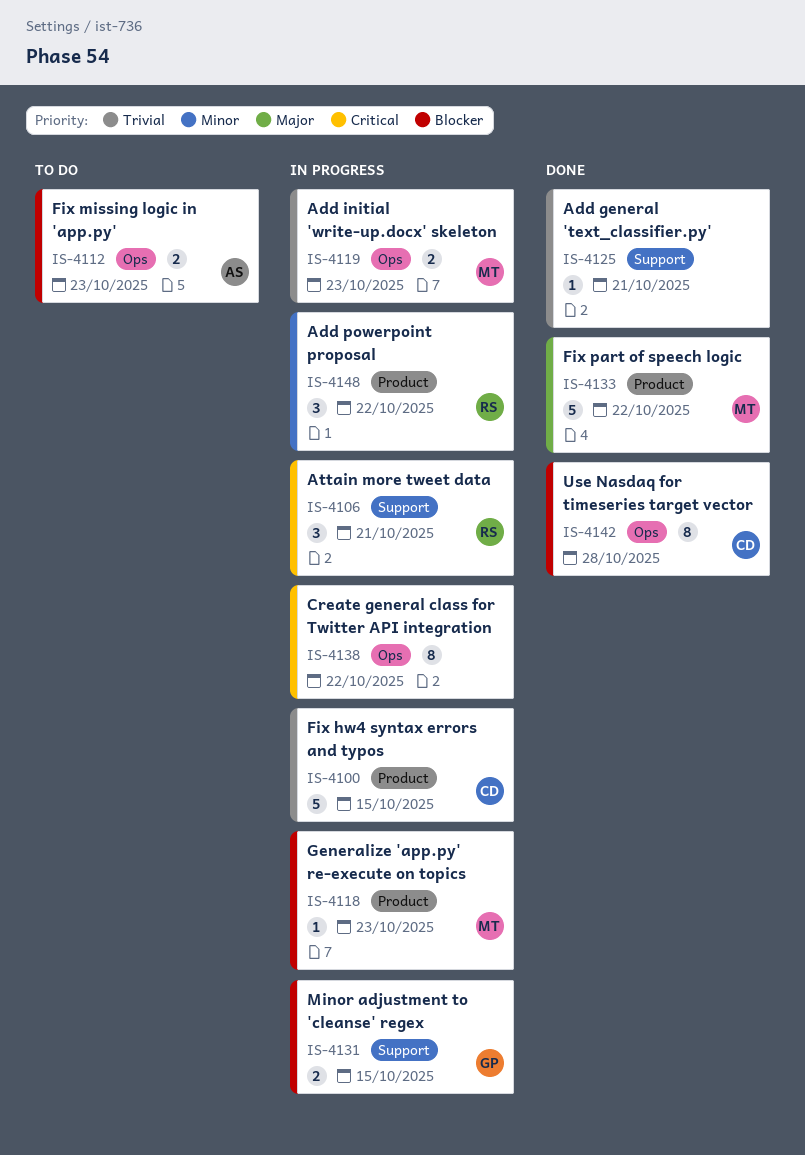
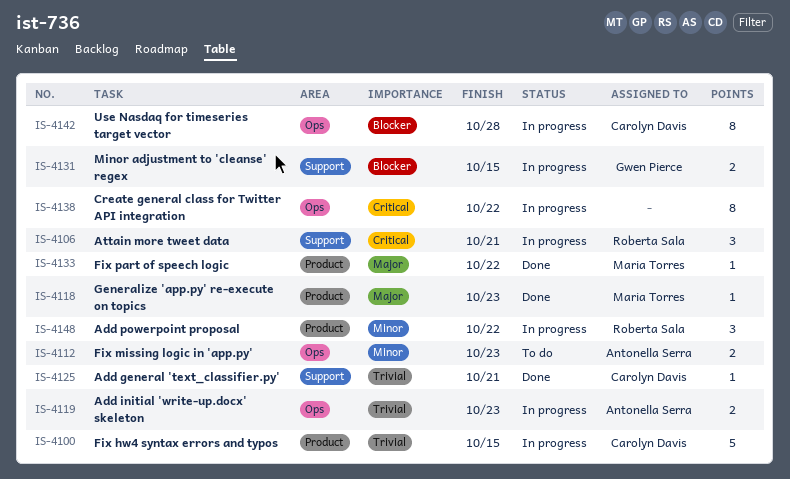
IS-4112, priority: Blocker -> Minor
IS-4118, status: In progress -> Done
IS-4118, priority: Blocker -> Major
IS-4119, owner: Maria Torres -> Antonella Serra
IS-4125, owner: none -> Carolyn Davis
IS-4133, estimate: 5 -> 1
IS-4142, status: Done -> In progress

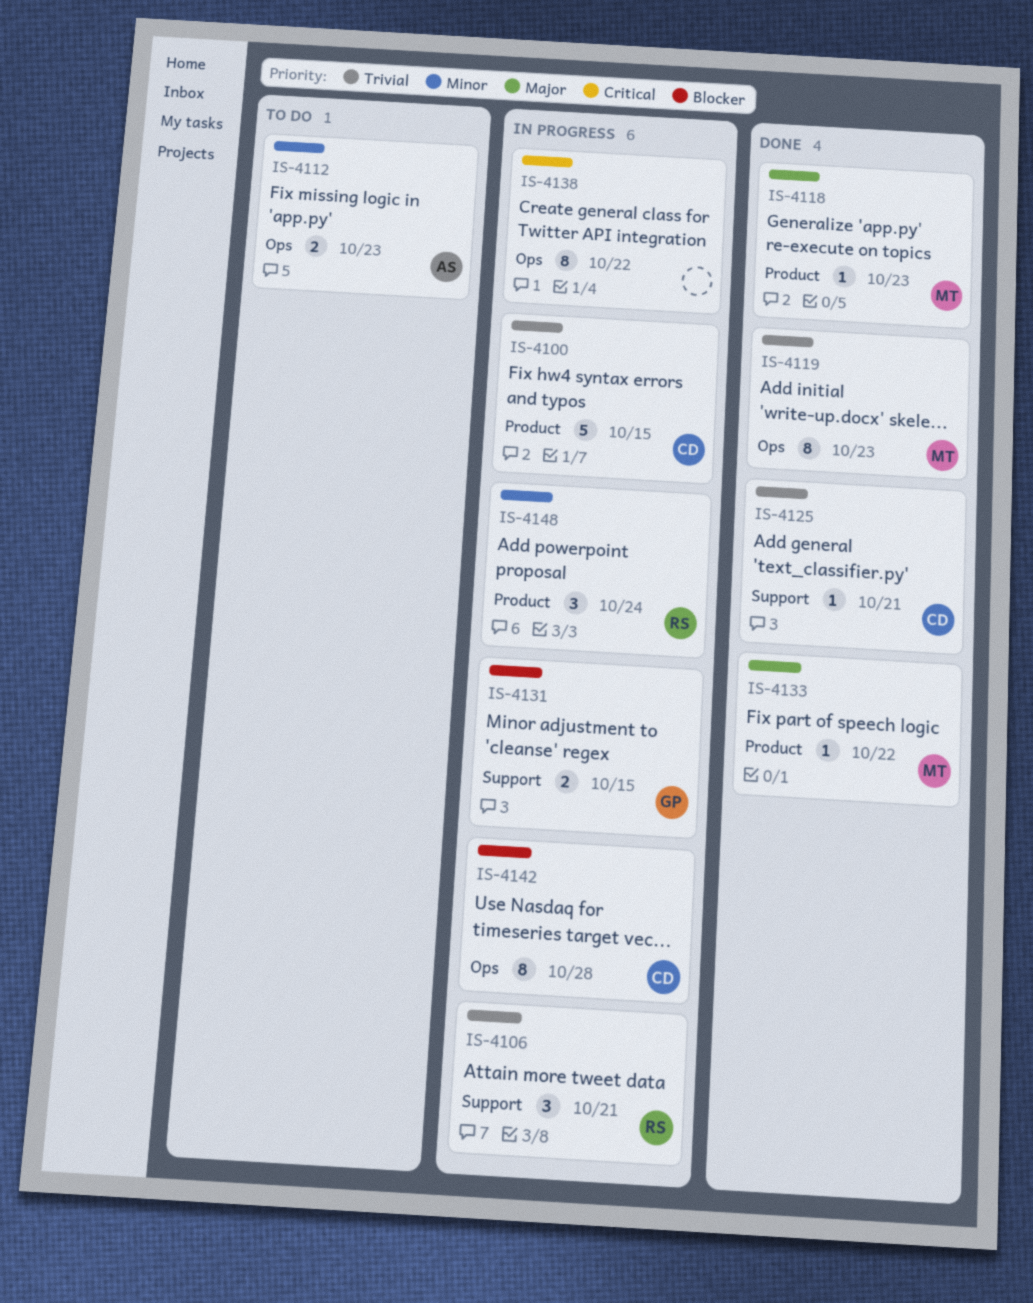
IS-4106, priority: Critical -> Trivial
IS-4119, status: In progress -> Done
IS-4119, owner: Antonella Serra -> Maria Torres
IS-4119, estimate: 2 -> 8
IS-4148, due: Oct 22 -> Oct 24

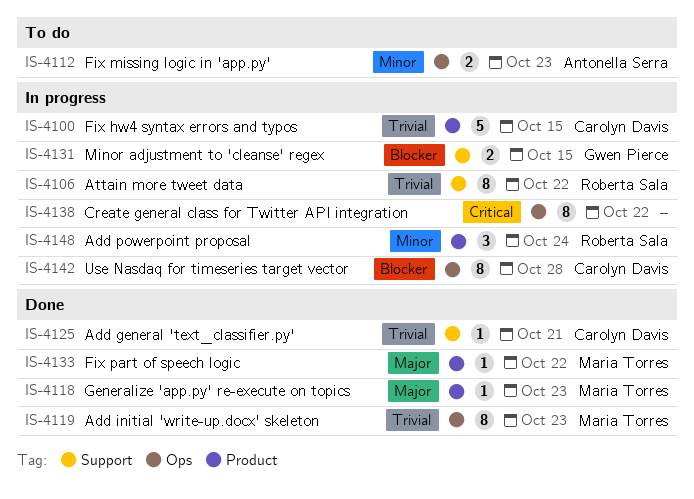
IS-4106, estimate: 3 -> 8
IS-4106, due: Oct 21 -> Oct 22

